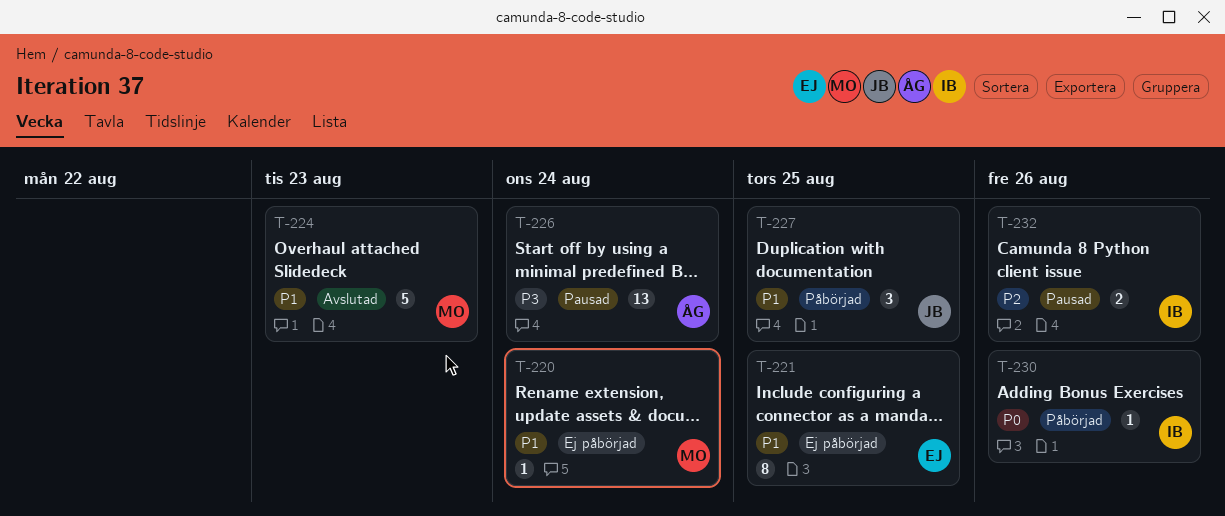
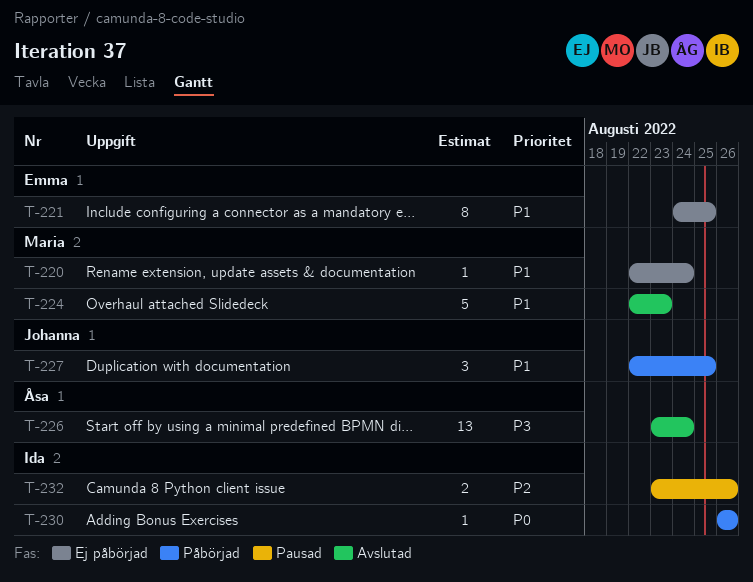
T-226, status: Pausad -> Avslutad

